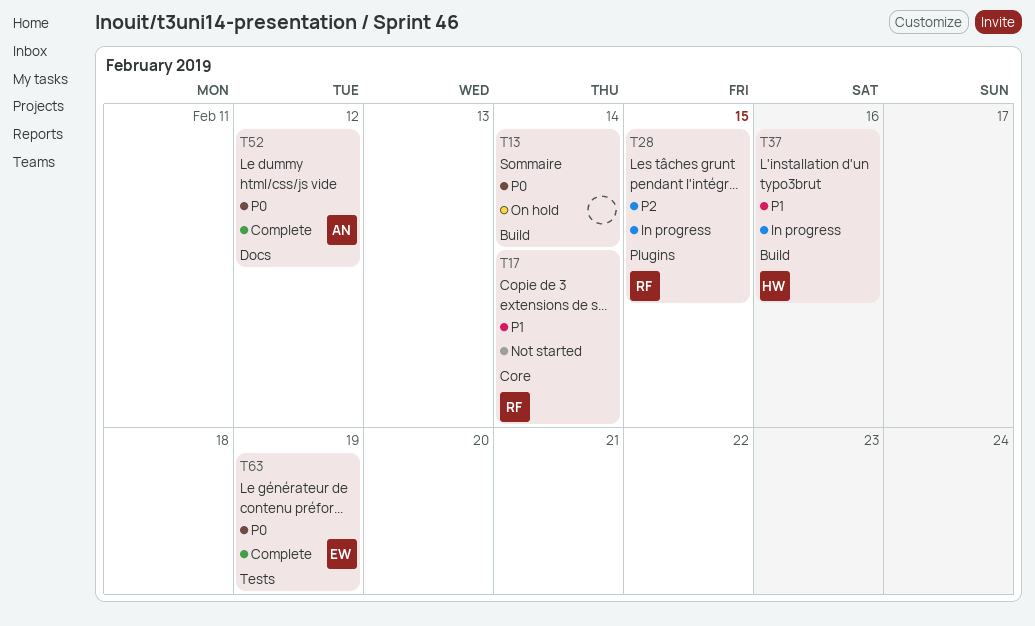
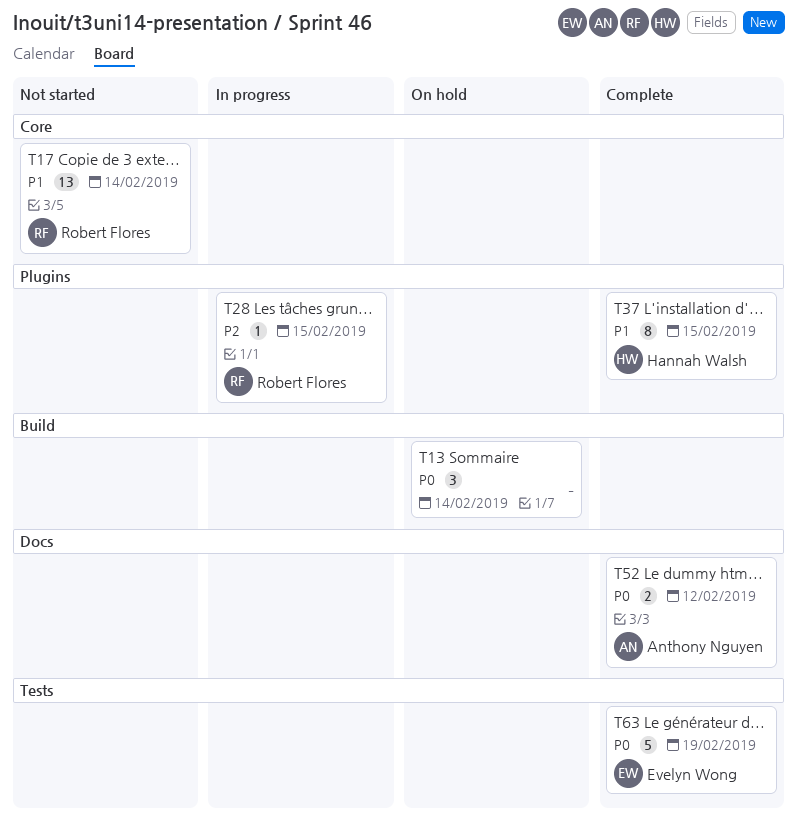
T37, status: In progress -> Complete
T37, label: Build -> Plugins
T37, due: Feb 16 -> Feb 15

